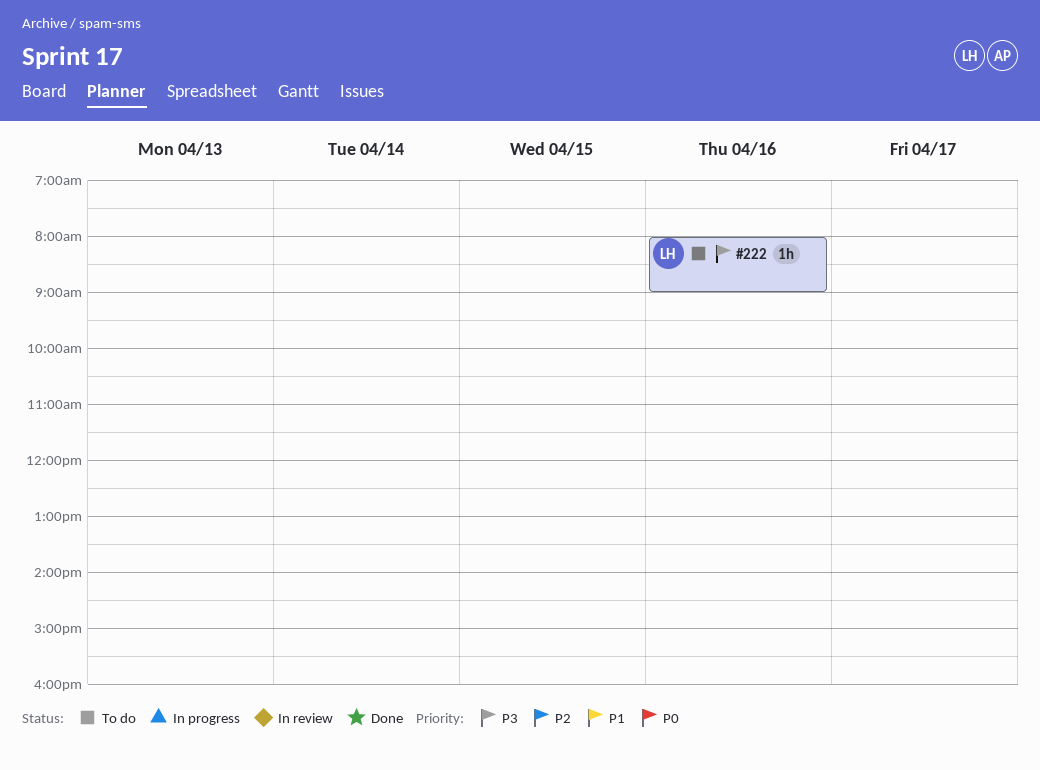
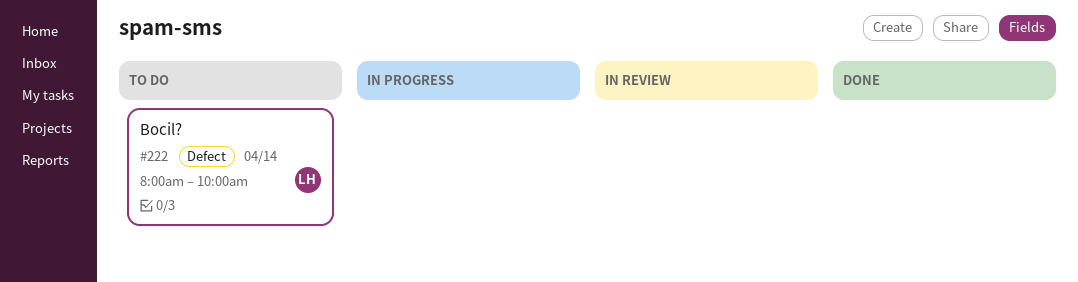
#222, day: Apr 16 -> Apr 14
#222, ends: 09:00 -> 10:00

